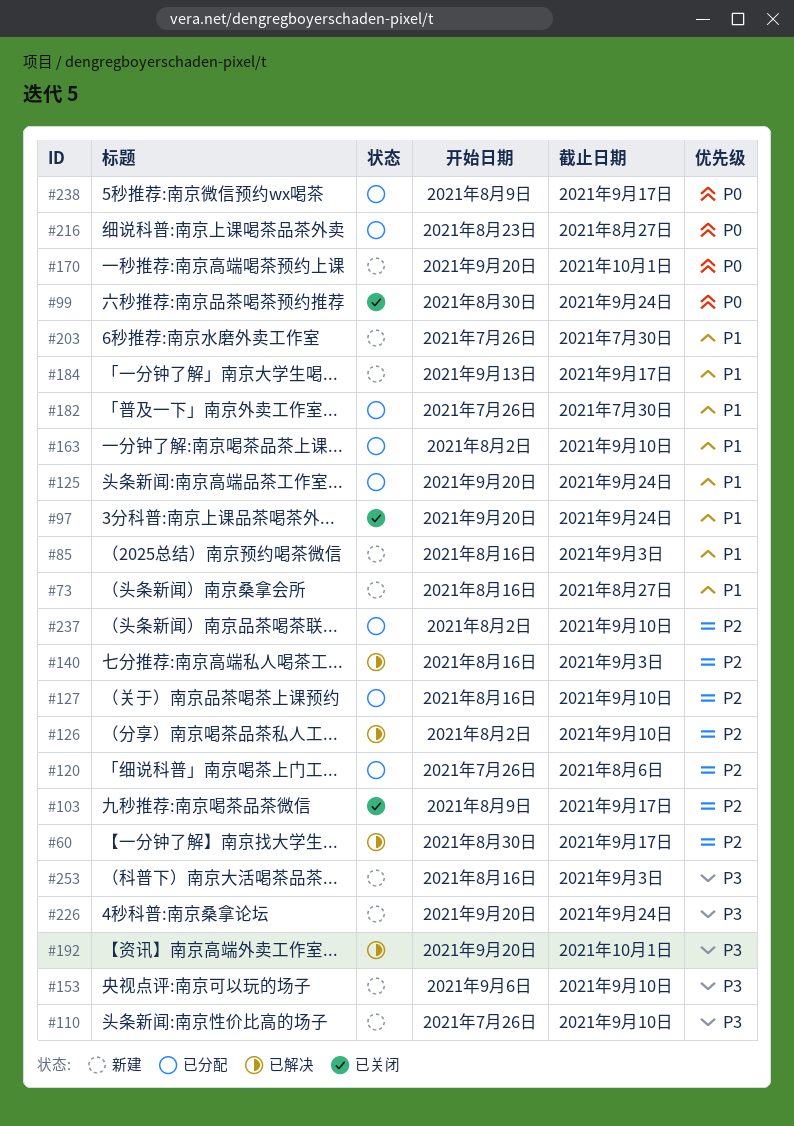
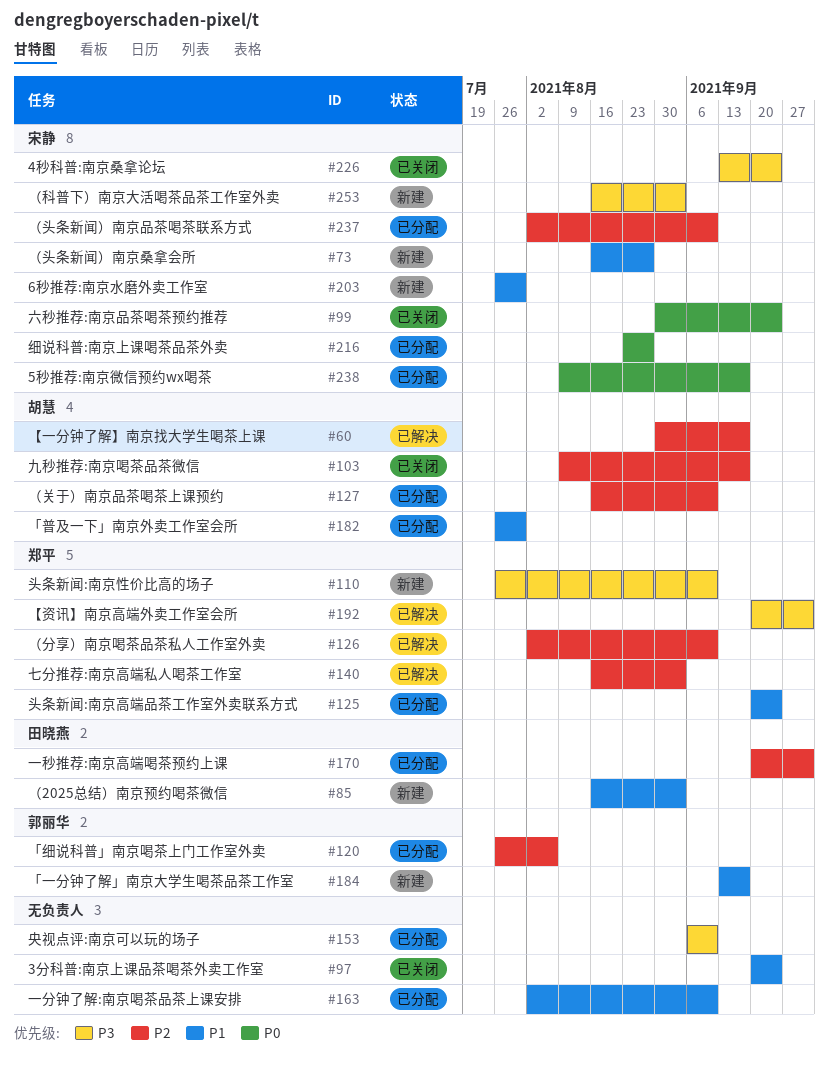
#153, status: 新建 -> 已分配
#170, status: 新建 -> 已分配
#170, priority: P0 -> P2
#226, status: 新建 -> 已关闭
#226, start: Sep 20 -> Sep 13

